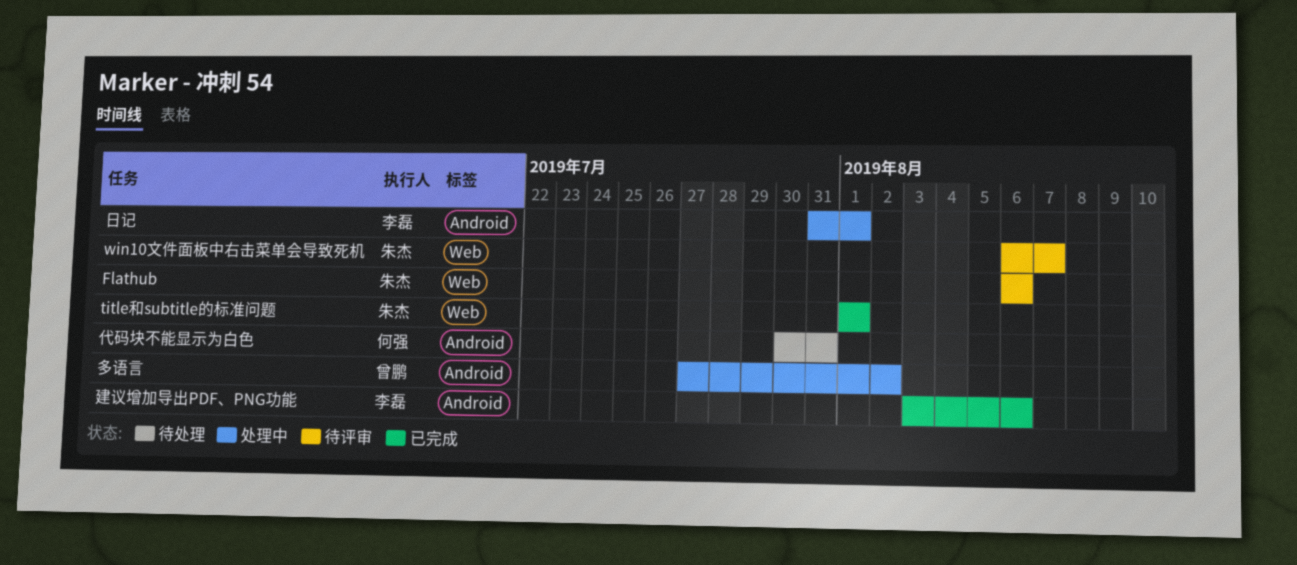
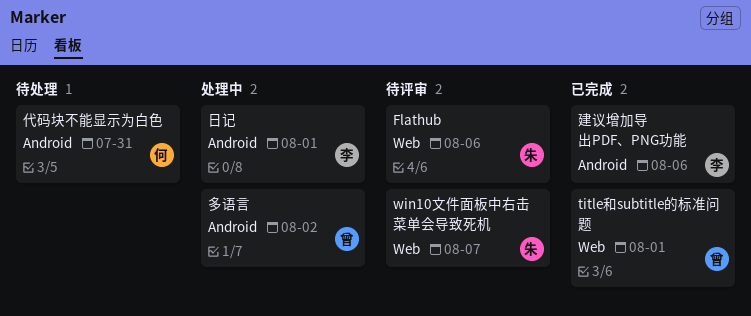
title和subtitle的标准问题, owner: 朱杰 -> 曾鹏

